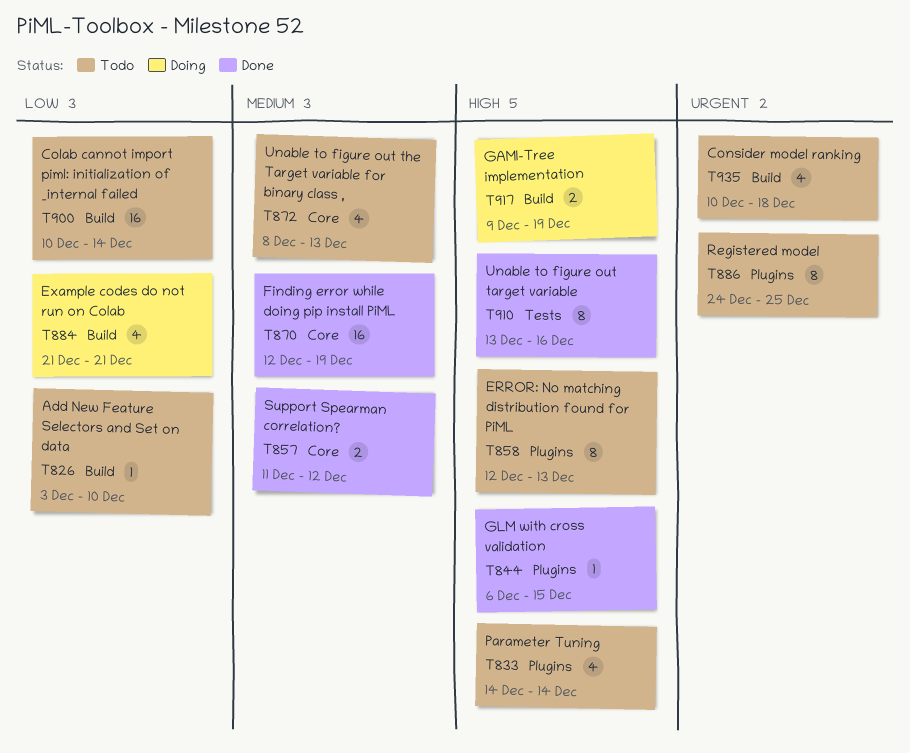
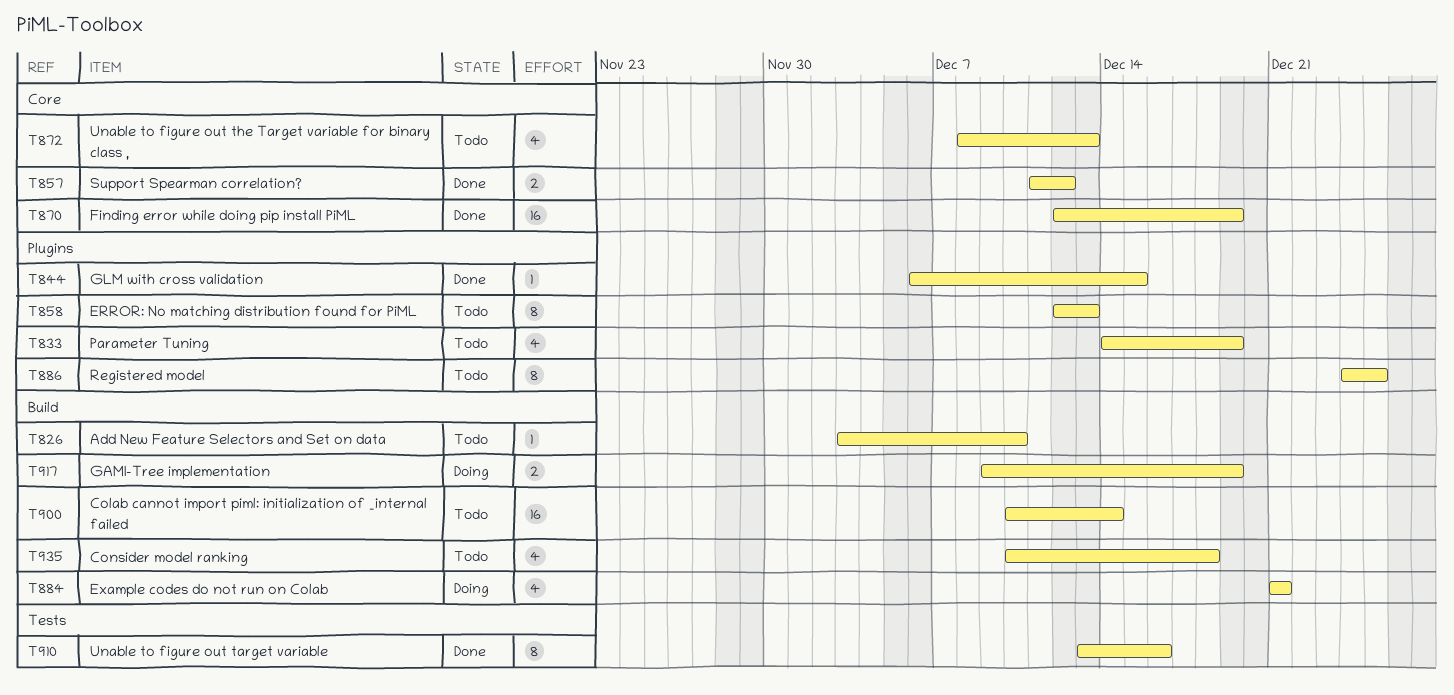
T833, due: Dec 14 -> Dec 19

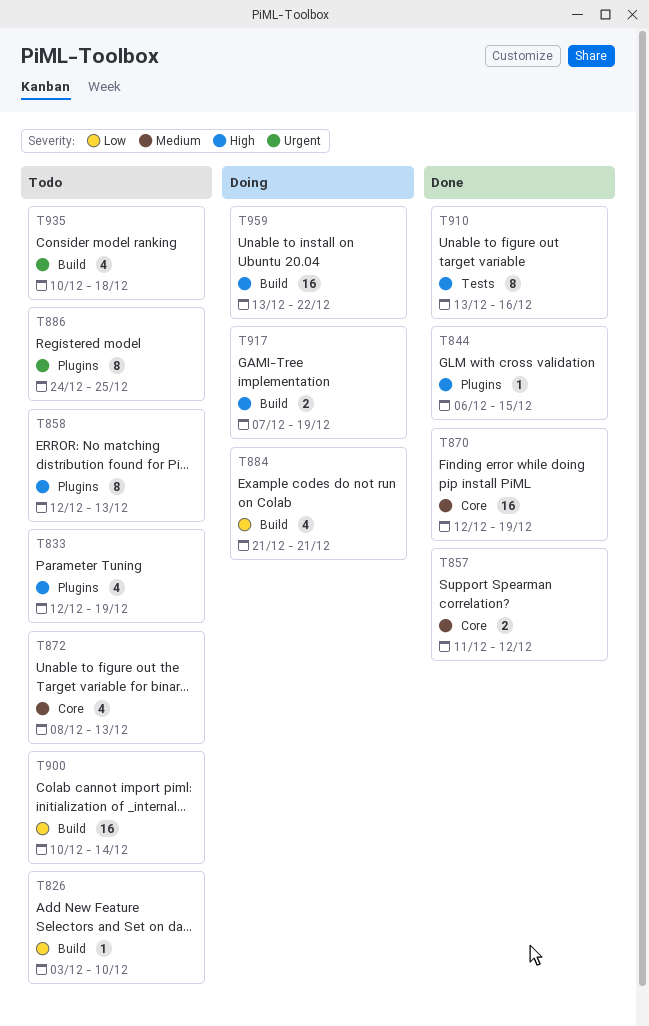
T833, start: Dec 14 -> Dec 12
T917, start: Dec 9 -> Dec 7
T959: none -> present

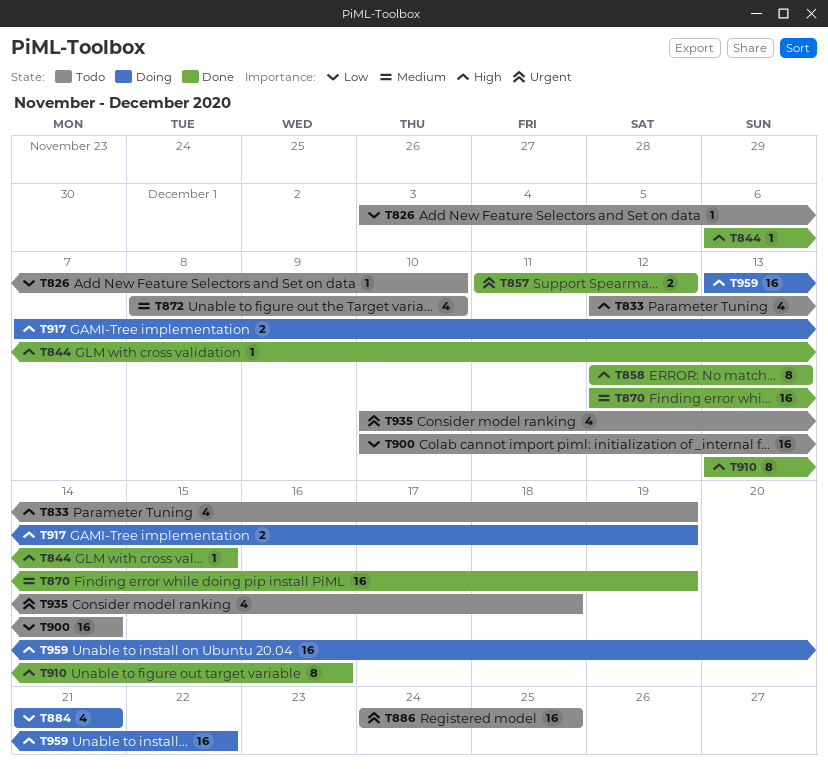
T857, priority: Medium -> Urgent
T858, status: Todo -> Done
T872, due: Dec 13 -> Dec 10
T886, estimate: 8 -> 16

